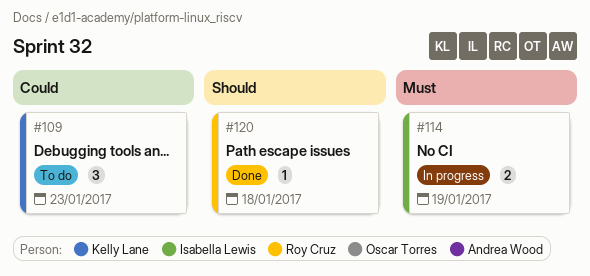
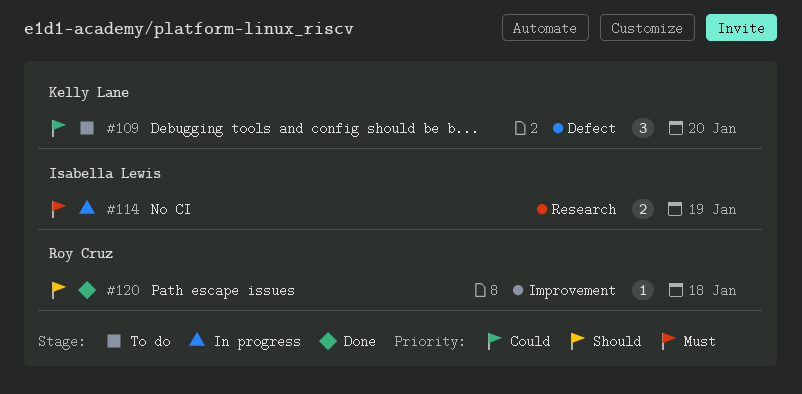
#109, due: Jan 23 -> Jan 20

